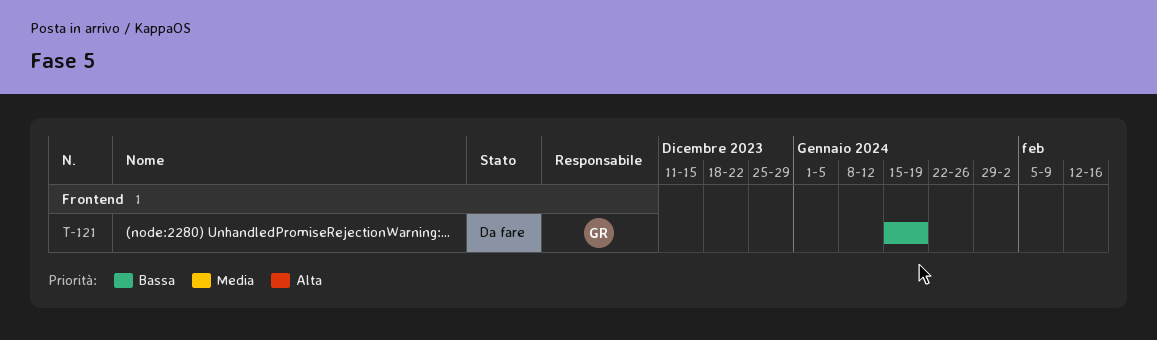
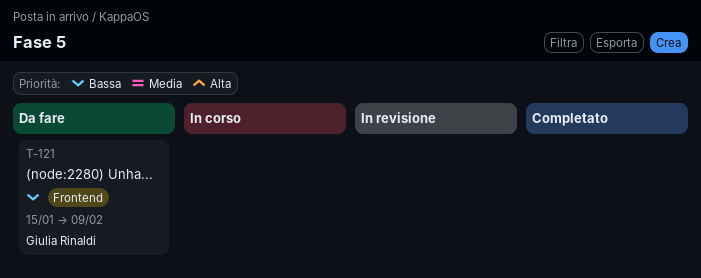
T-121, due: Jan 19 -> Feb 9

